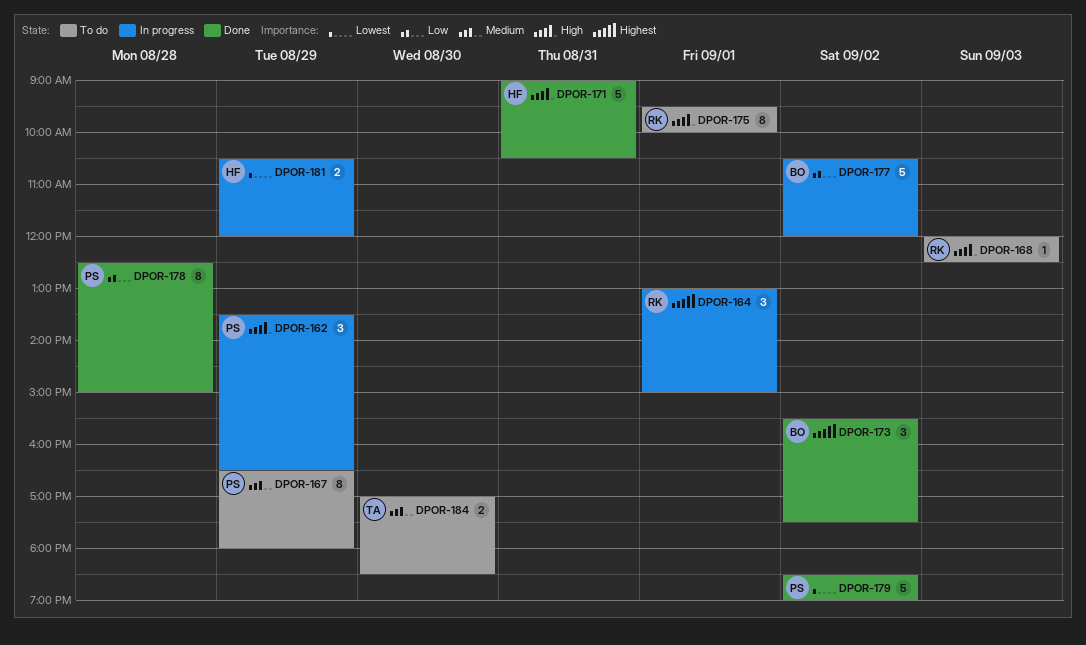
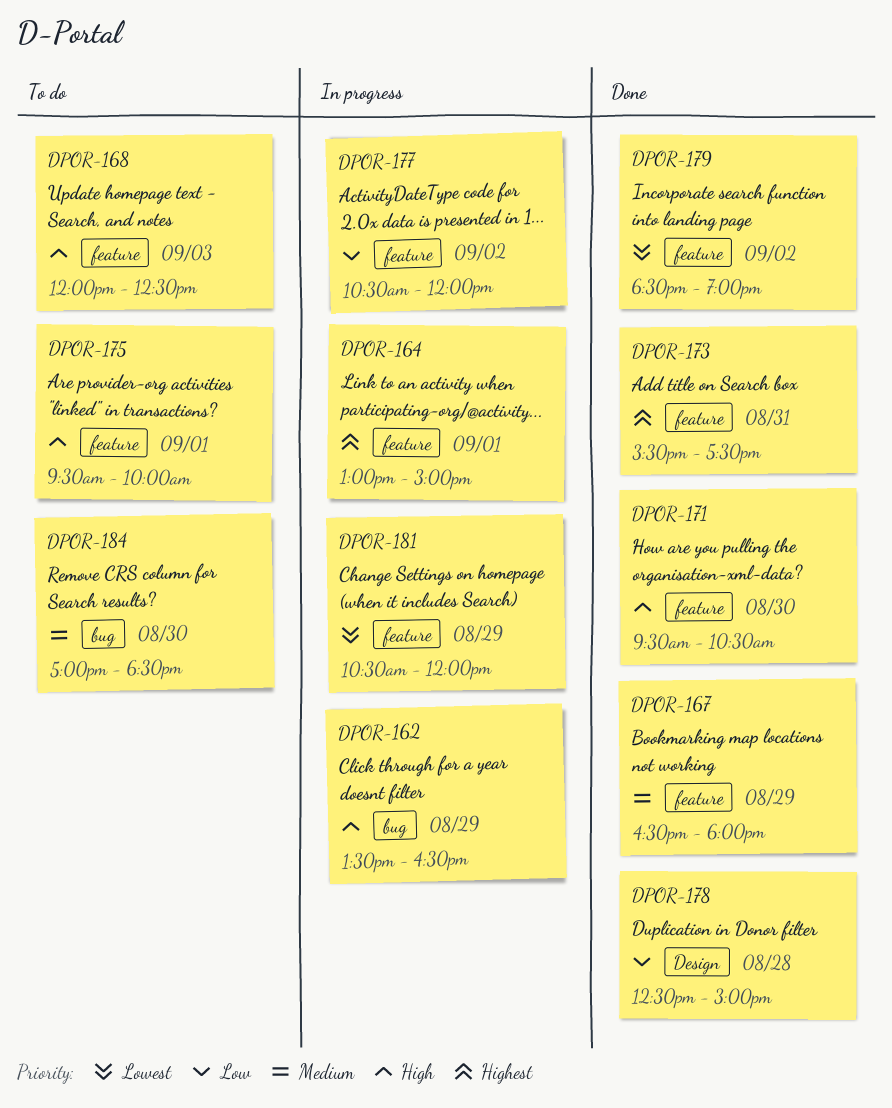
DPOR-167, status: To do -> Done
DPOR-171, day: Aug 31 -> Aug 30
DPOR-171, begins: 09:00 -> 09:30
DPOR-173, day: Sep 2 -> Aug 31

